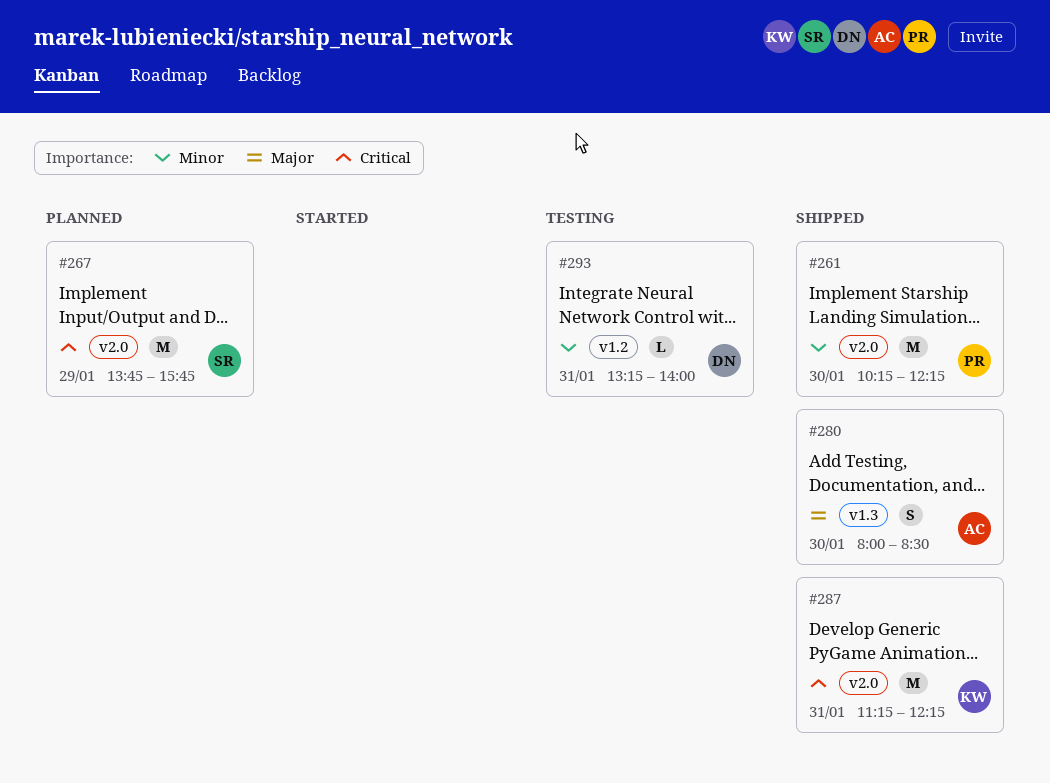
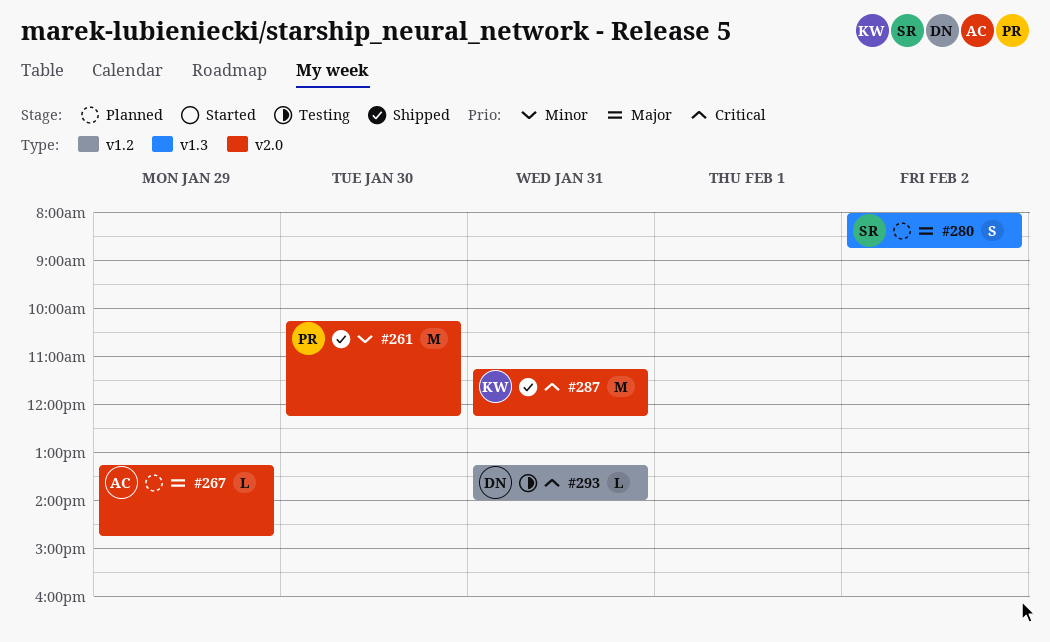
#267, owner: SR -> AC
#267, priority: Critical -> Major
#267, estimate: M -> L
#267, begins: 13:45 -> 13:15
#267, ends: 15:45 -> 14:45
#280, status: Shipped -> Planned
#280, owner: AC -> SR
#280, day: Jan 30 -> Feb 2
#280, ends: 08:30 -> 08:45
#293, priority: Minor -> Critical

